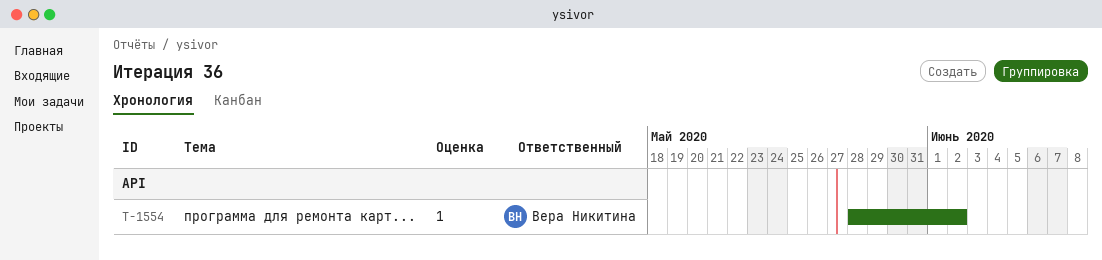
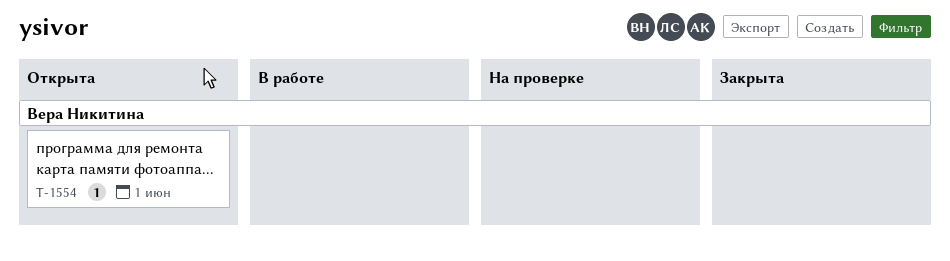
T-1554, due: Jun 2 -> Jun 1

